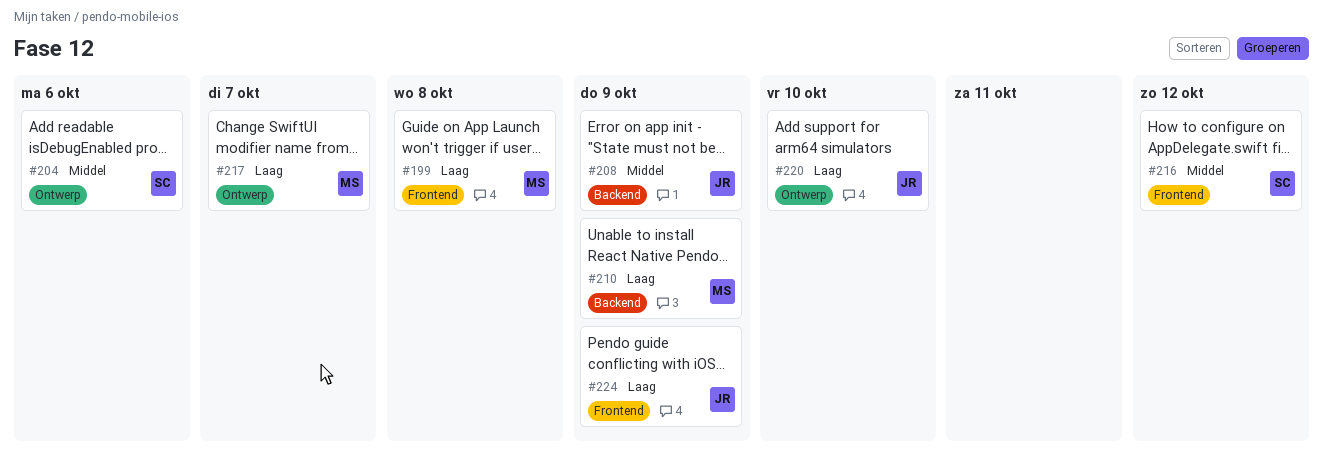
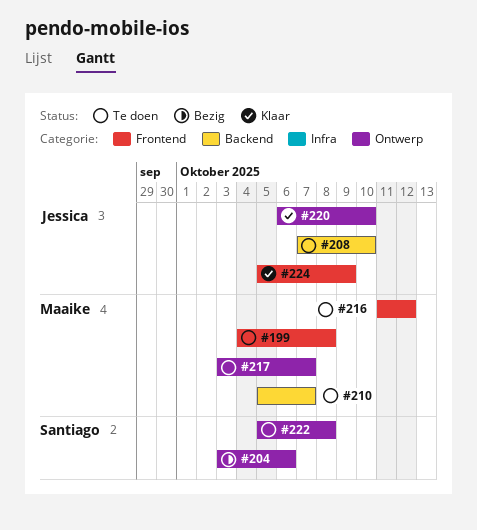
#208, due: Oct 9 -> Oct 10
#210, due: Oct 9 -> Oct 7
#216, owner: Santiago -> Maaike
#222: none -> present

